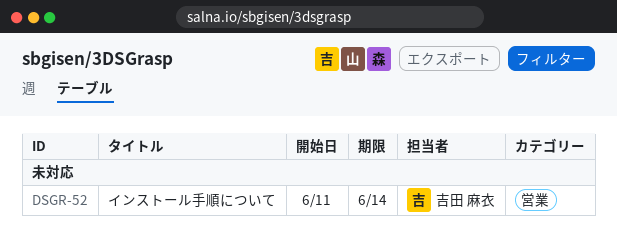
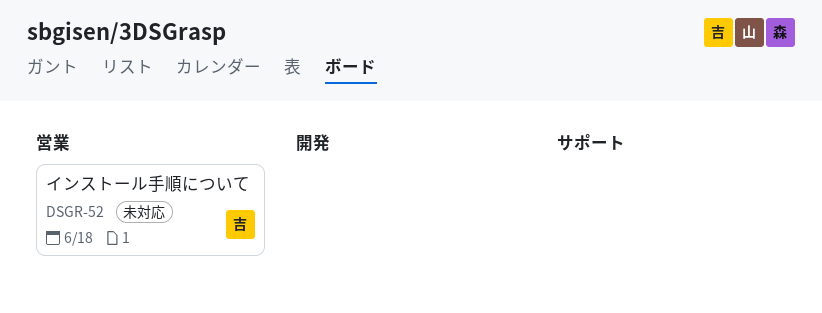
DSGR-52, due: Jun 14 -> Jun 18

